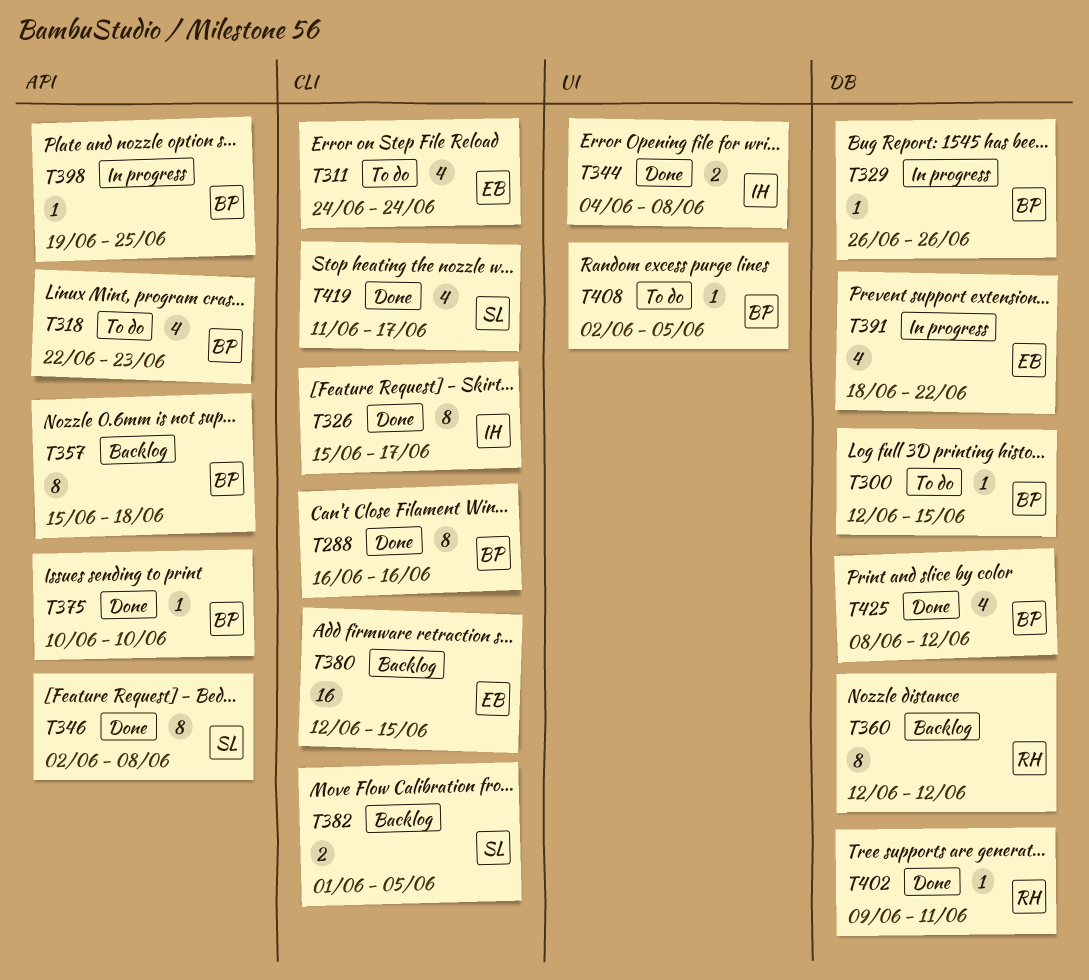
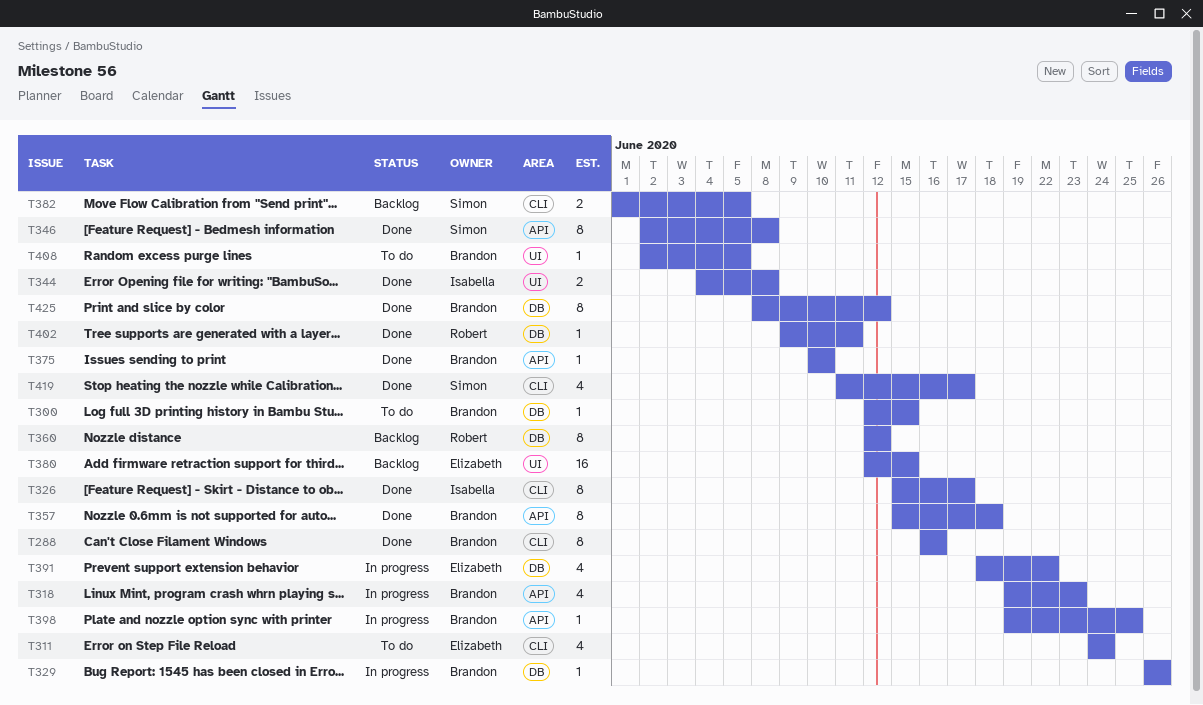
T318, status: To do -> In progress
T318, start: Jun 22 -> Jun 19
T357, status: Backlog -> Done
T380, label: CLI -> UI
T425, estimate: 4 -> 8

